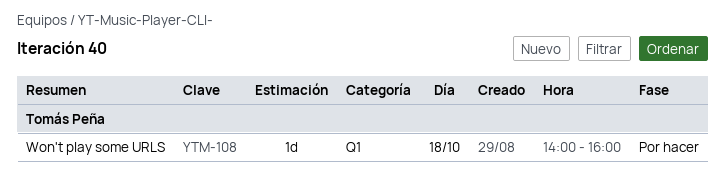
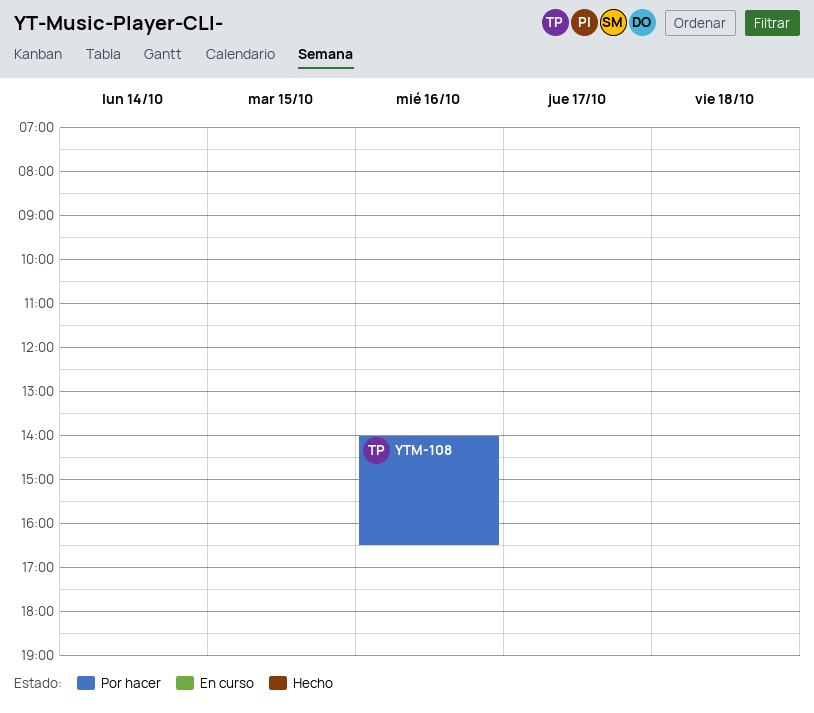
YTM-108, day: Oct 18 -> Oct 16
YTM-108, ends: 16:00 -> 16:30

